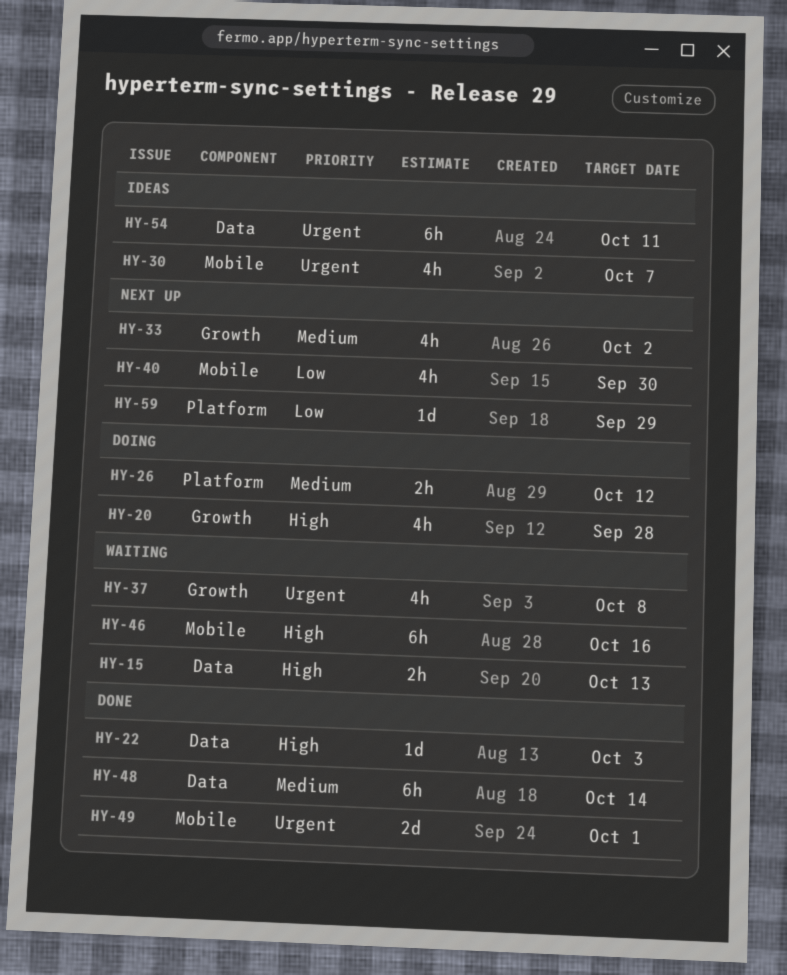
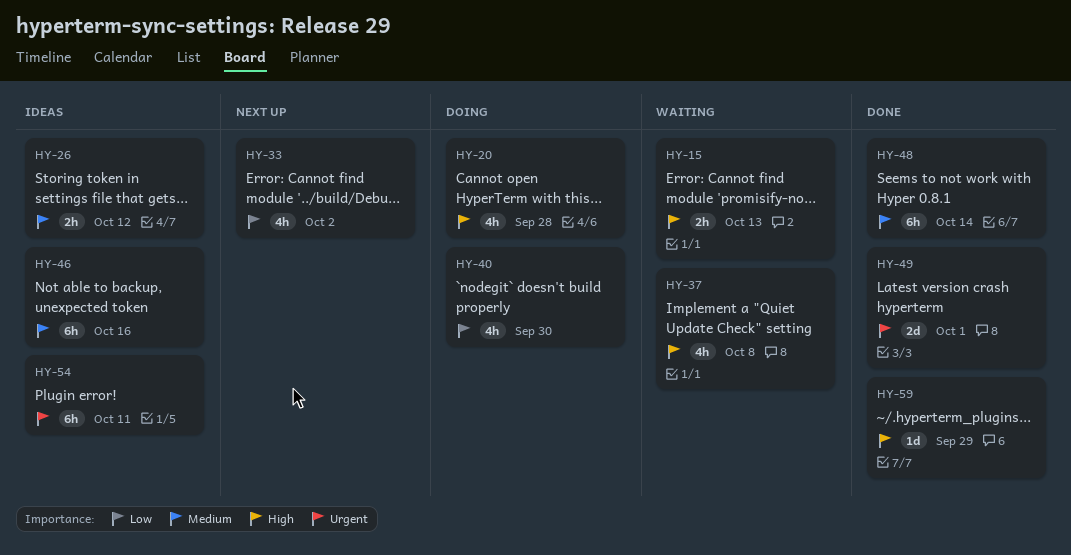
HY-22: present -> none
HY-26, status: Doing -> Ideas
HY-30: present -> none
HY-33, priority: Medium -> Low
HY-37, priority: Urgent -> High
HY-40, status: Next up -> Doing
HY-46, status: Waiting -> Ideas
HY-46, priority: High -> Medium
HY-59, status: Next up -> Done
HY-59, priority: Low -> High

